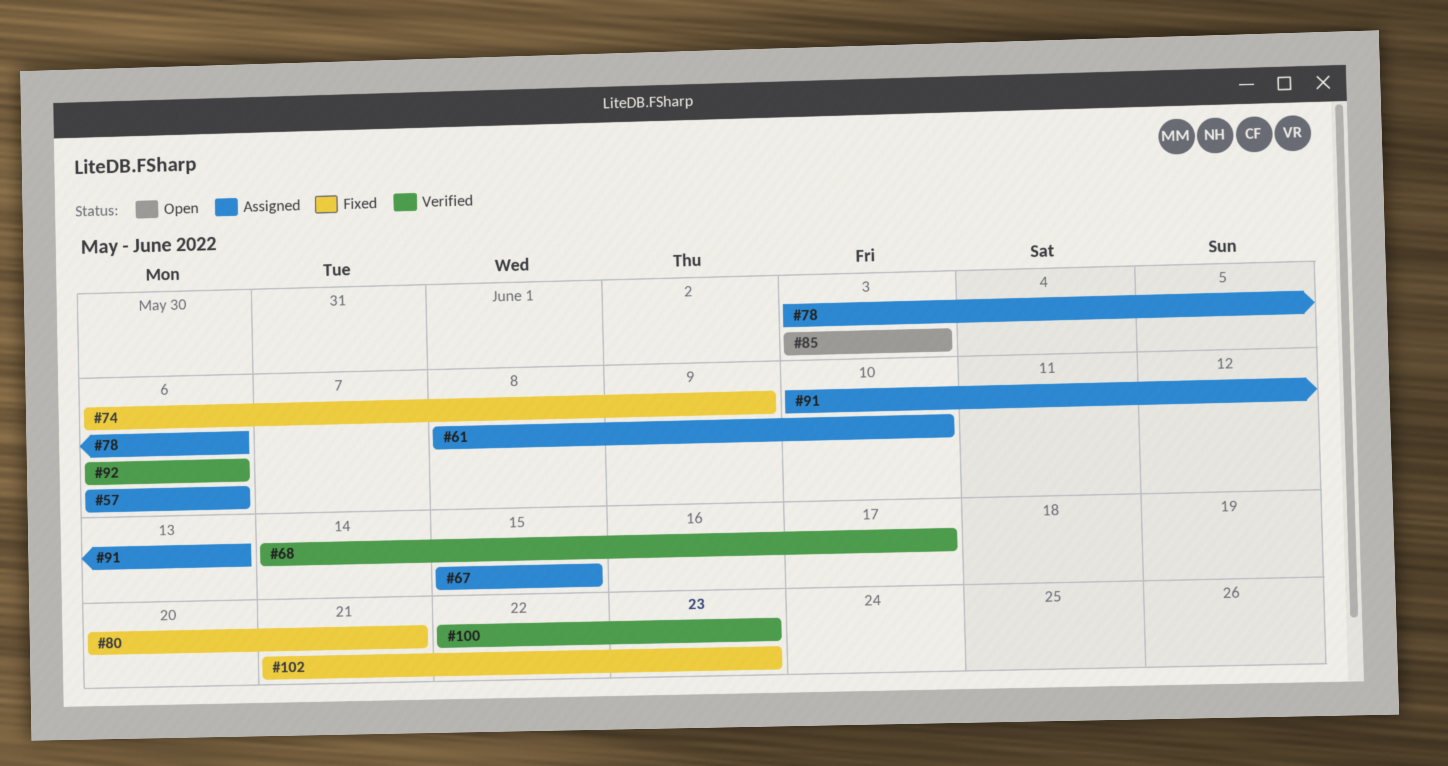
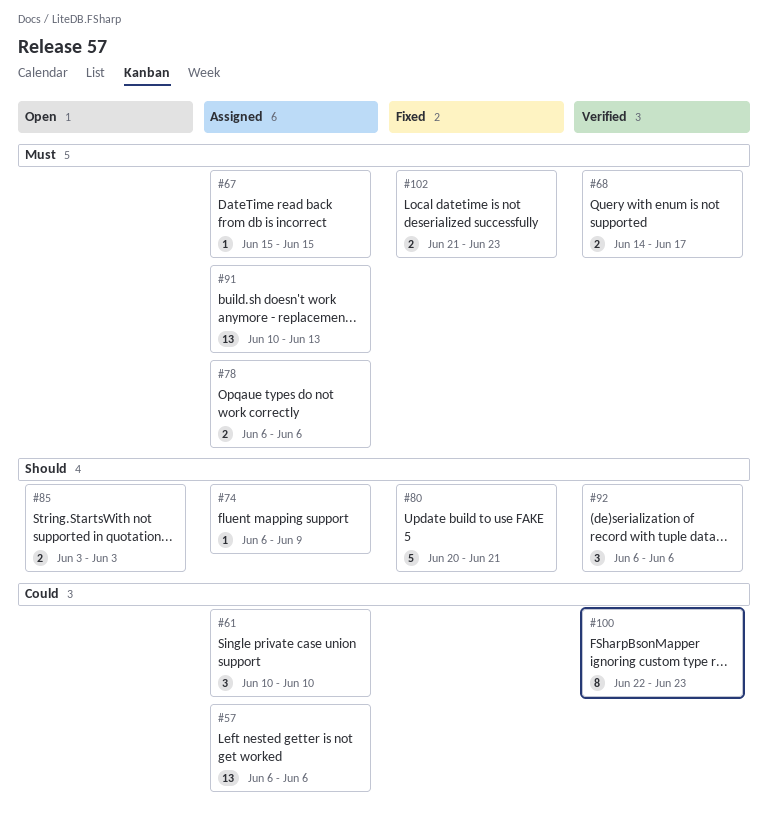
#61, start: Jun 8 -> Jun 10
#74, status: Fixed -> Assigned
#78, start: Jun 3 -> Jun 6

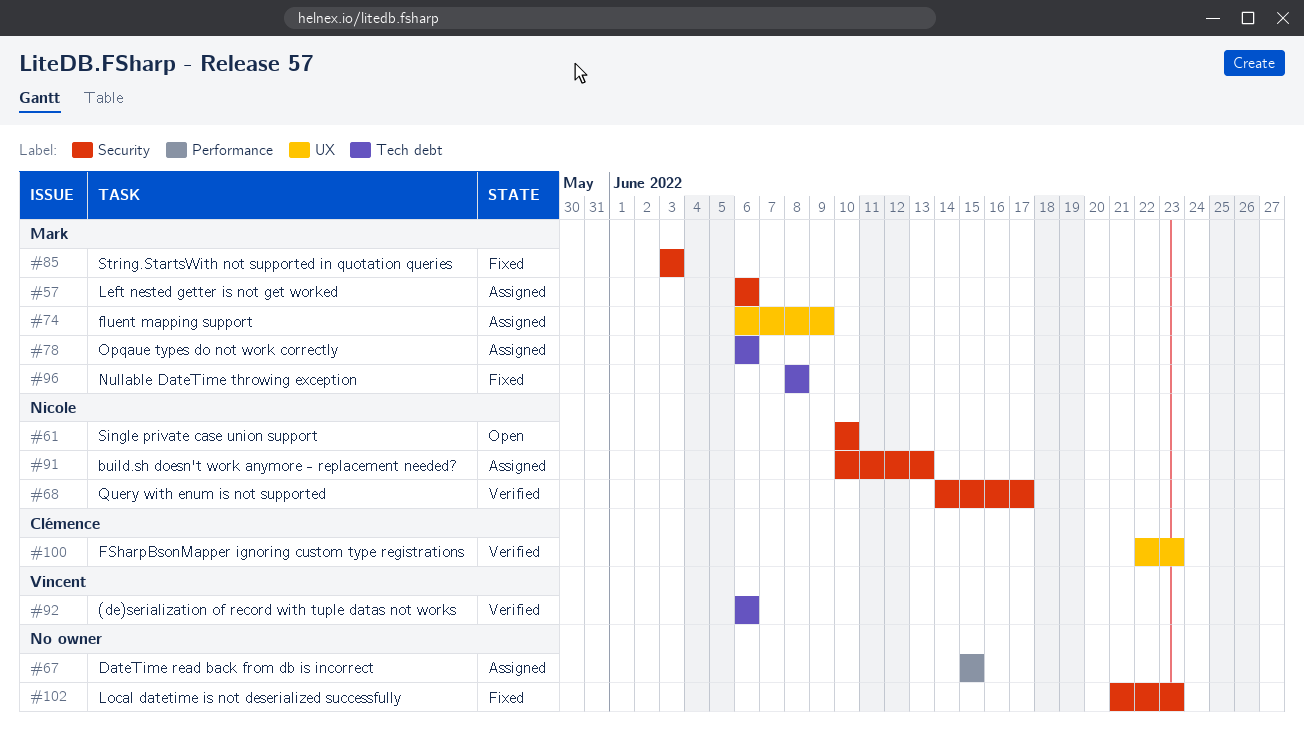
#61, status: Assigned -> Open
#80: present -> none
#85, status: Open -> Fixed
#96: none -> present

